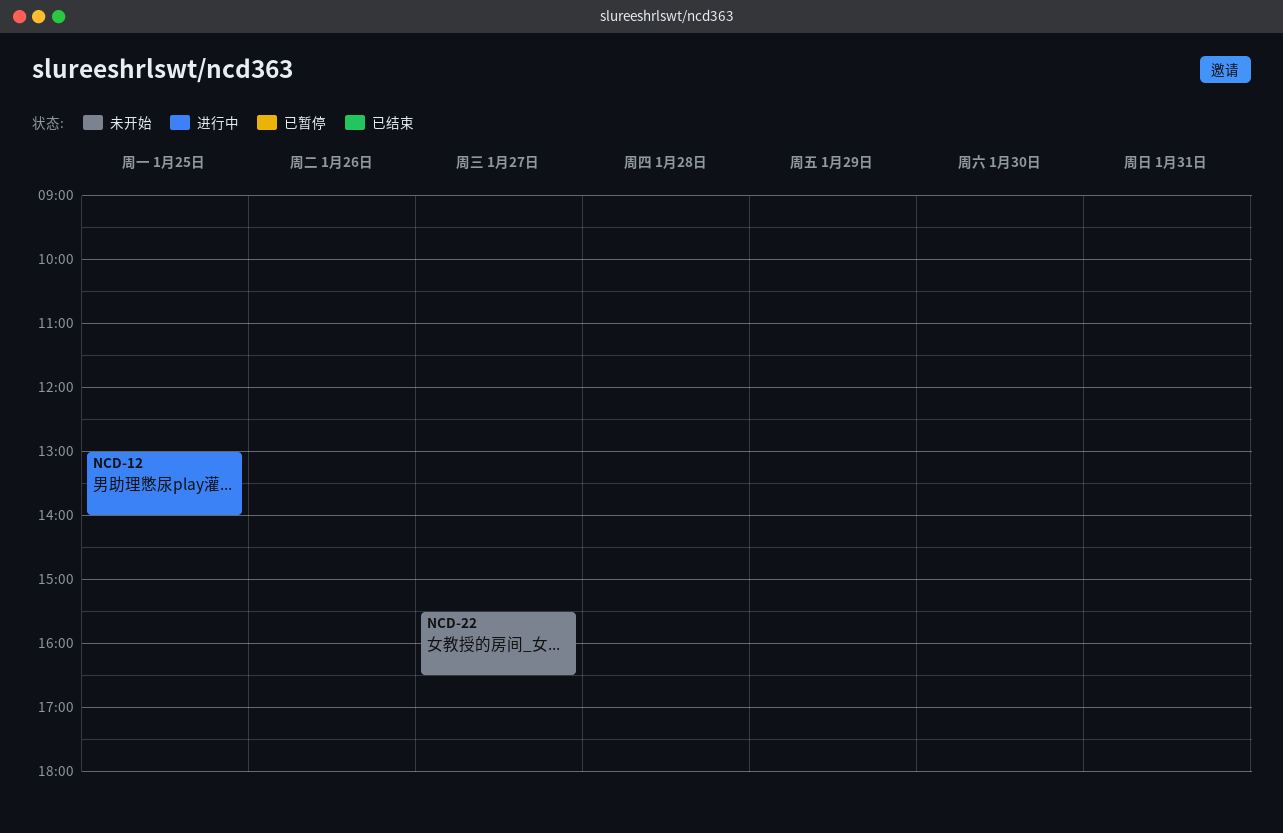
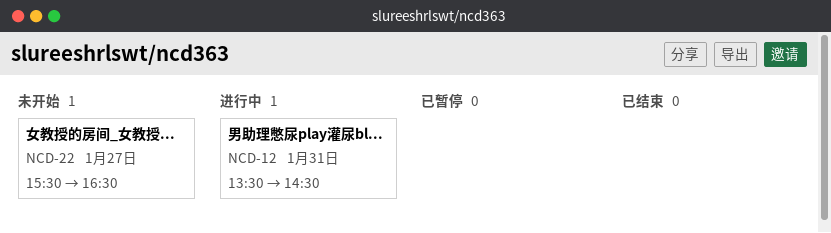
NCD-12, day: Jan 25 -> Jan 31
NCD-12, begins: 13:00 -> 13:30
NCD-12, ends: 14:00 -> 14:30

